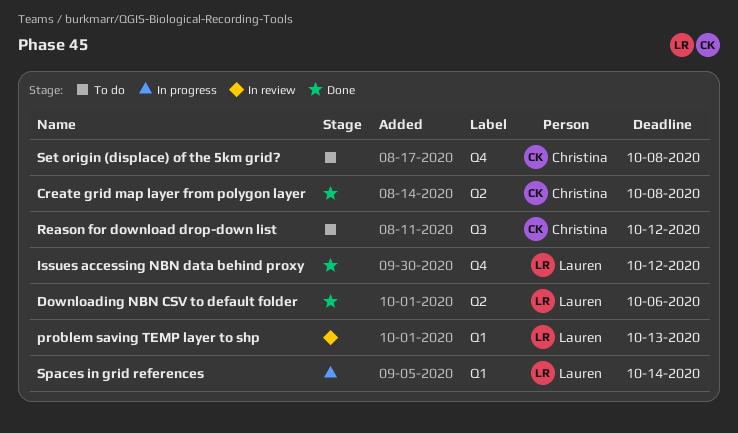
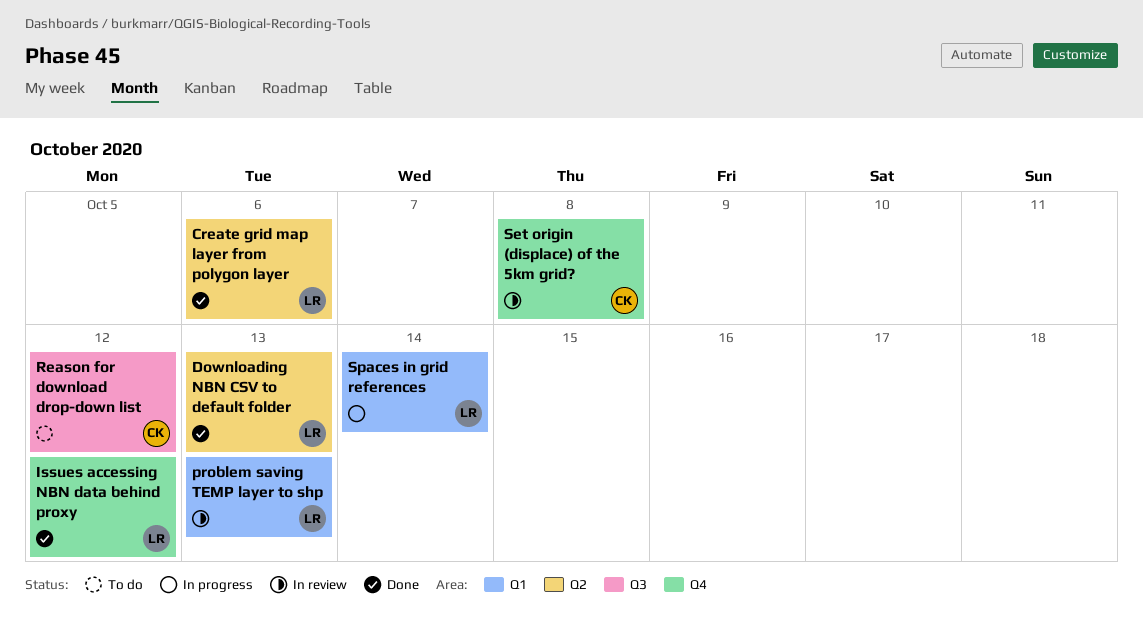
Create grid map layer from polygon layer, owner: Christina -> Lauren
Create grid map layer from polygon layer, due: Oct 8 -> Oct 6
Downloading NBN CSV to default folder, due: Oct 6 -> Oct 13
Set origin (displace) of the 5km grid?, status: To do -> In review

